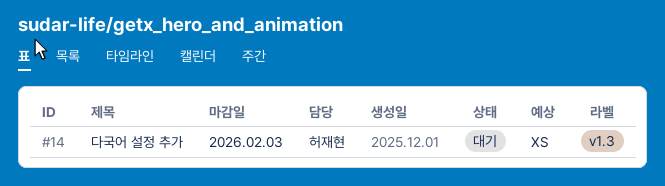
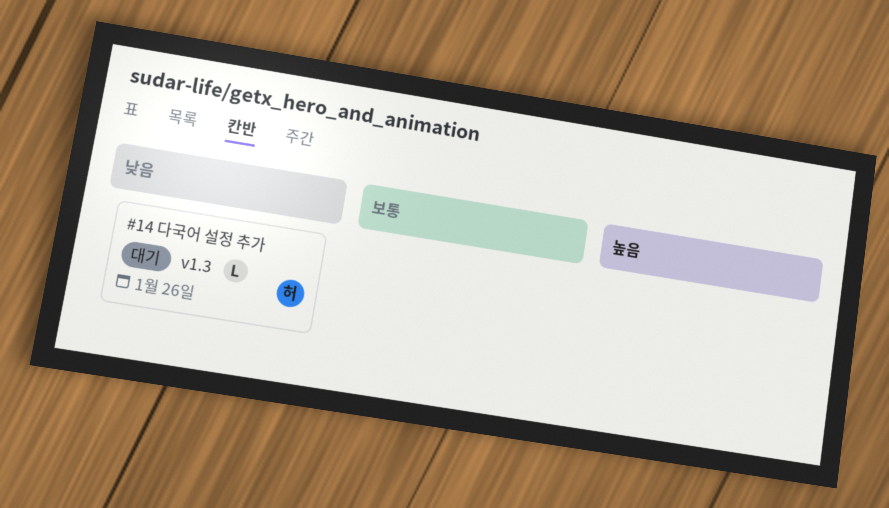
#14, estimate: XS -> L
#14, due: Feb 3 -> Jan 26

